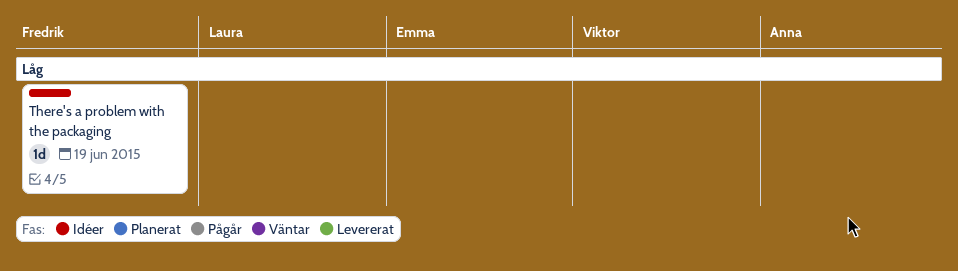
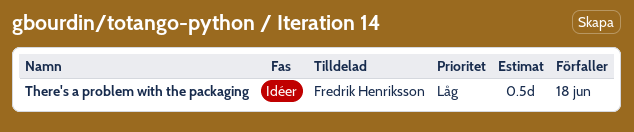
There's a problem with the packaging, estimate: 1d -> 0.5d
There's a problem with the packaging, due: Jun 19 -> Jun 18

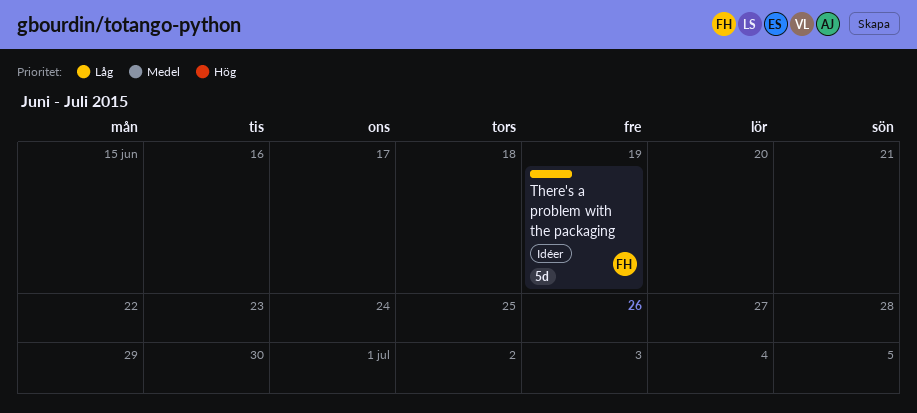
There's a problem with the packaging, estimate: 0.5d -> 5d
There's a problem with the packaging, due: Jun 18 -> Jun 19

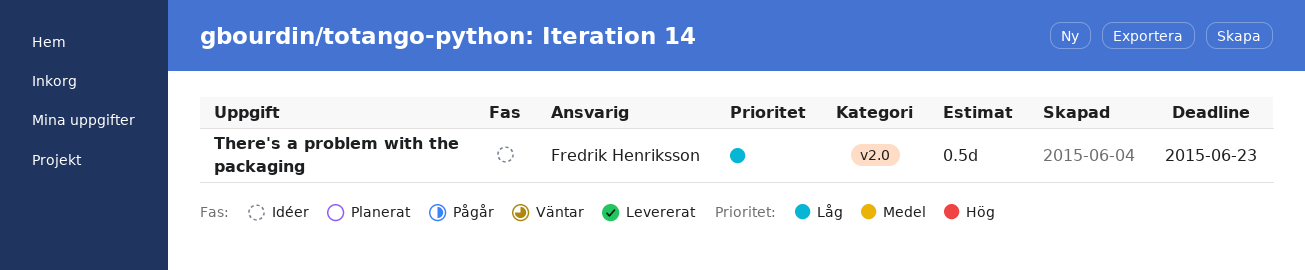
There's a problem with the packaging, estimate: 5d -> 0.5d
There's a problem with the packaging, due: Jun 19 -> Jun 23

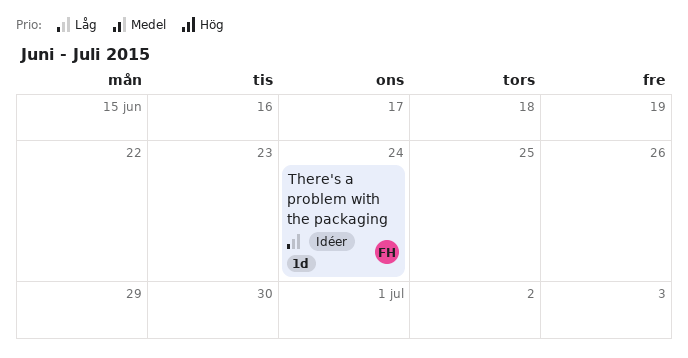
There's a problem with the packaging, estimate: 0.5d -> 1d
There's a problem with the packaging, due: Jun 23 -> Jun 24

